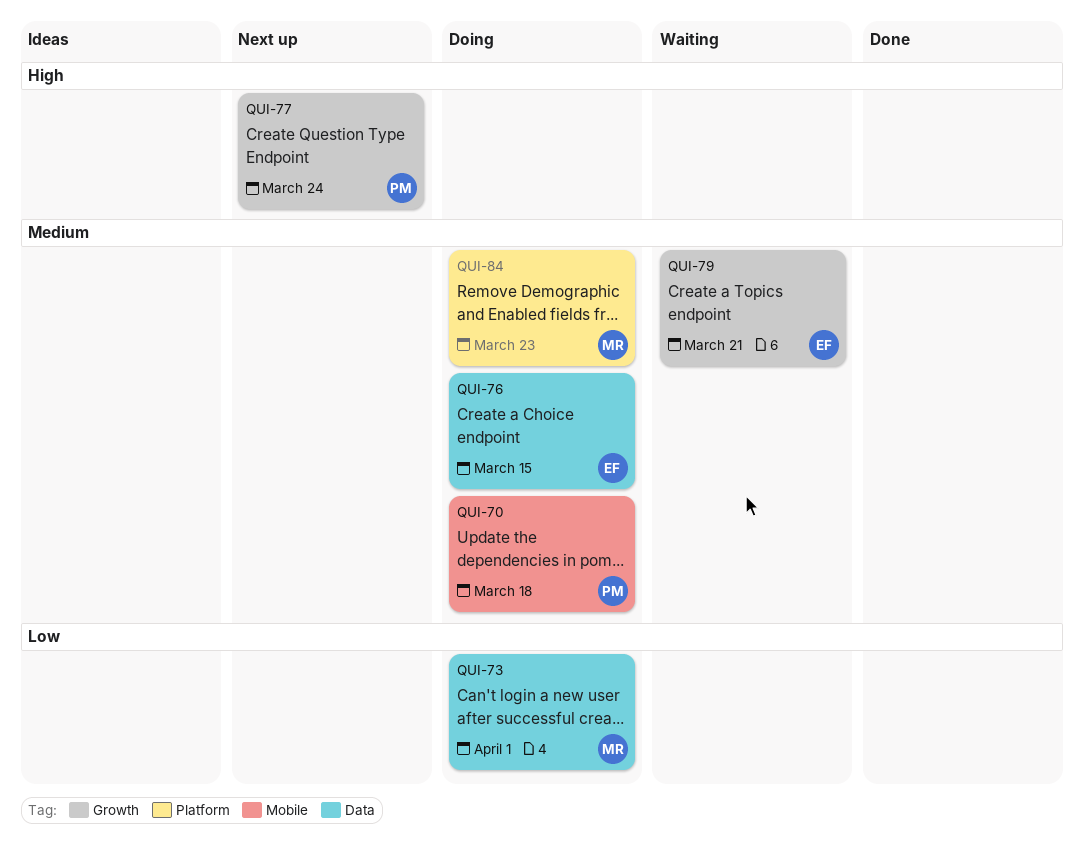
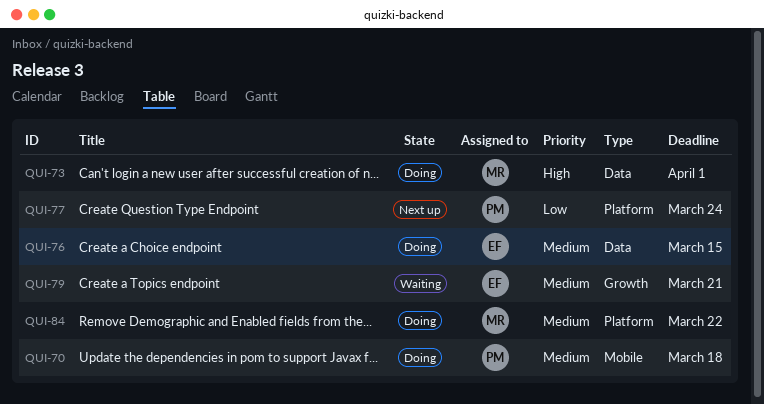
QUI-73, priority: Low -> High
QUI-77, priority: High -> Low
QUI-77, label: Growth -> Platform
QUI-84, due: Mar 23 -> Mar 22

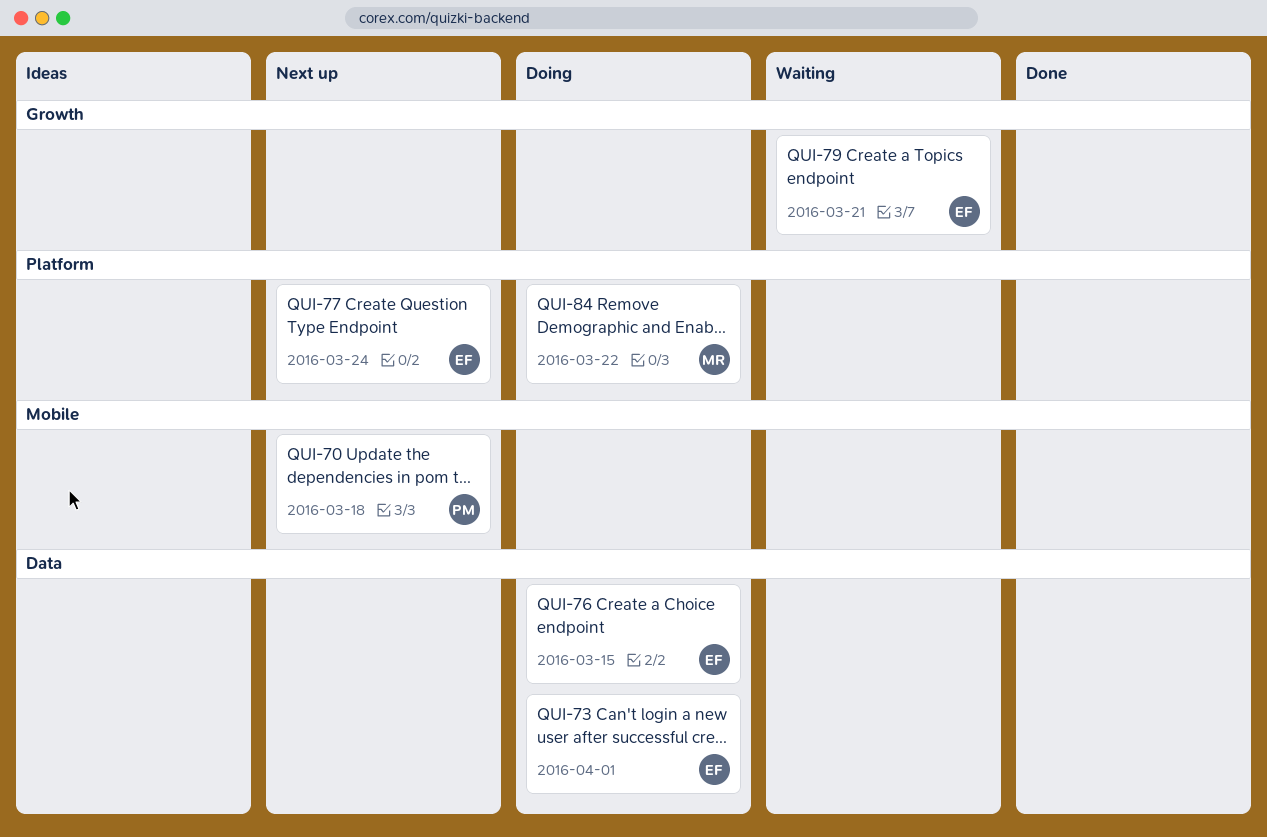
QUI-70, status: Doing -> Next up
QUI-73, owner: MR -> EF
QUI-77, owner: PM -> EF

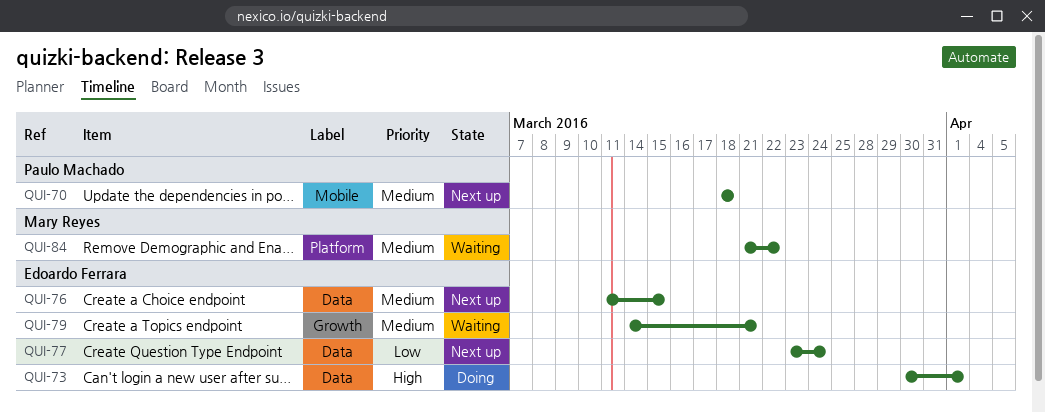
QUI-76, status: Doing -> Next up
QUI-77, label: Platform -> Data
QUI-84, status: Doing -> Waiting

